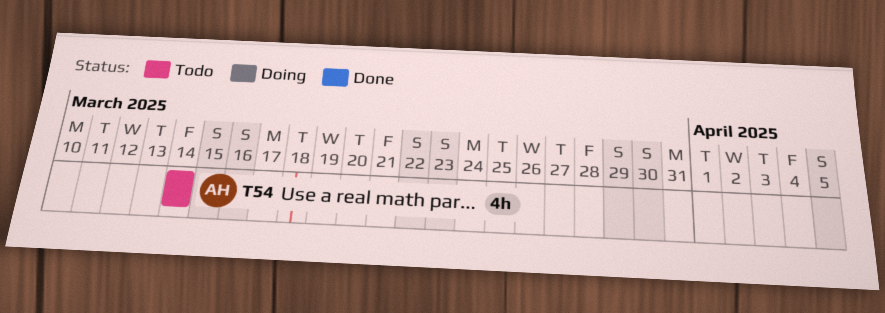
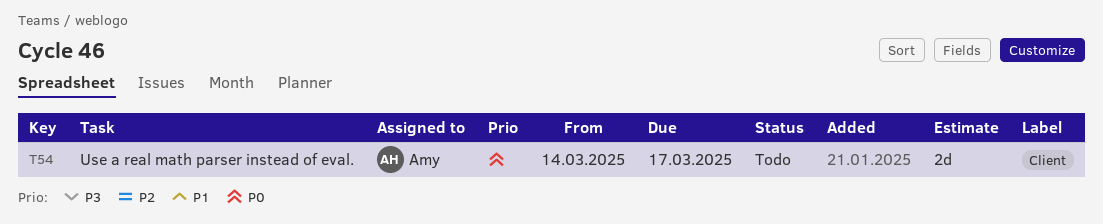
T54, estimate: 4h -> 2d
T54, due: Mar 14 -> Mar 17

